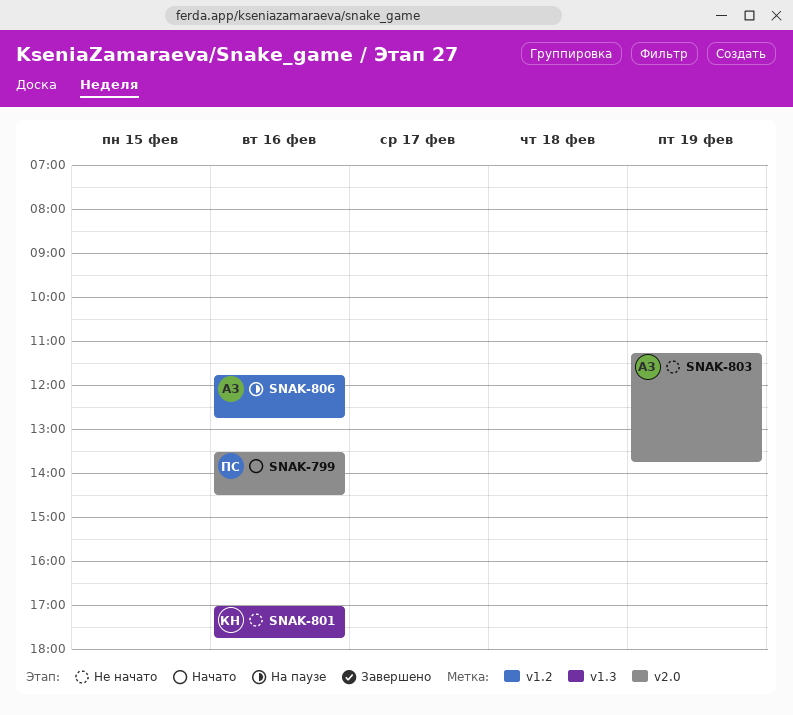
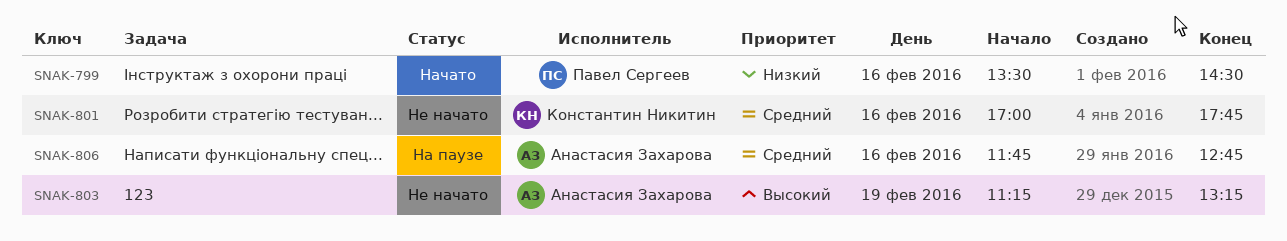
SNAK-803, ends: 13:45 -> 13:15

